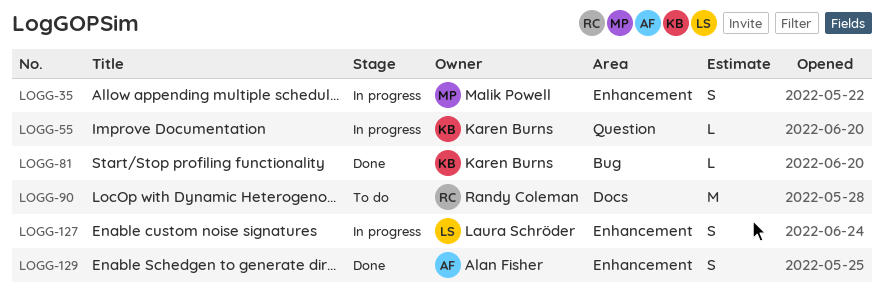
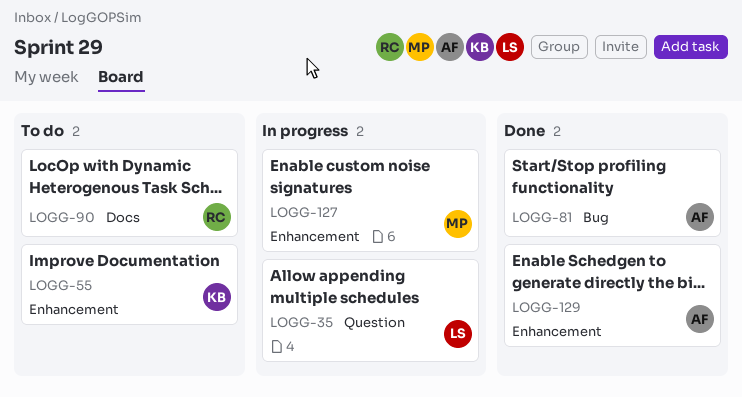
LOGG-35, owner: Malik Powell -> Laura Schröder
LOGG-35, label: Enhancement -> Question
LOGG-55, status: In progress -> To do
LOGG-55, label: Question -> Enhancement
LOGG-81, owner: Karen Burns -> Alan Fisher
LOGG-127, owner: Laura Schröder -> Malik Powell

